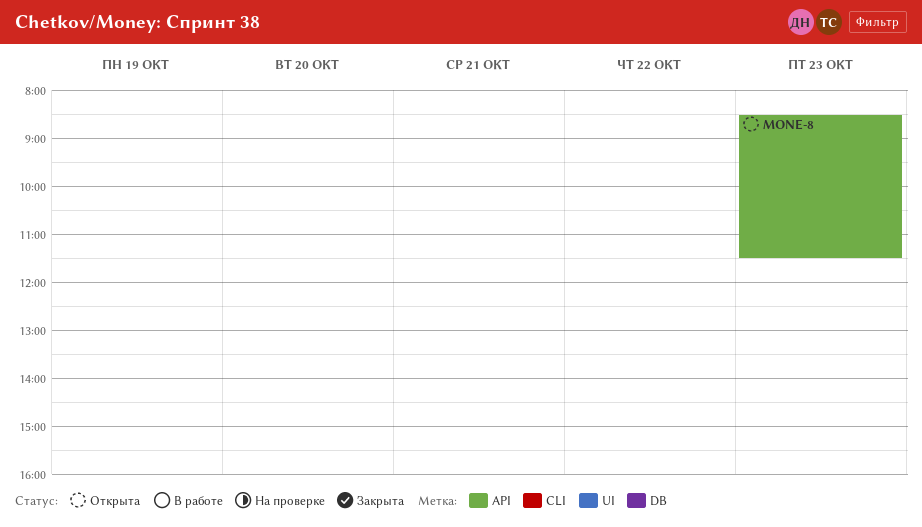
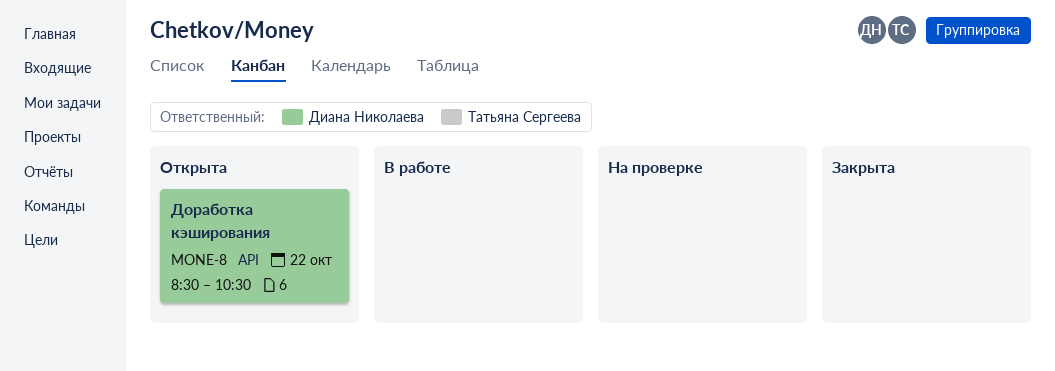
MONE-8, day: Oct 23 -> Oct 22
MONE-8, ends: 11:30 -> 10:30

